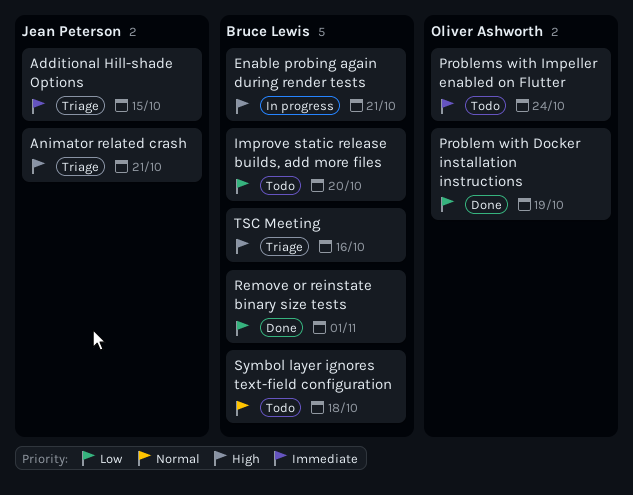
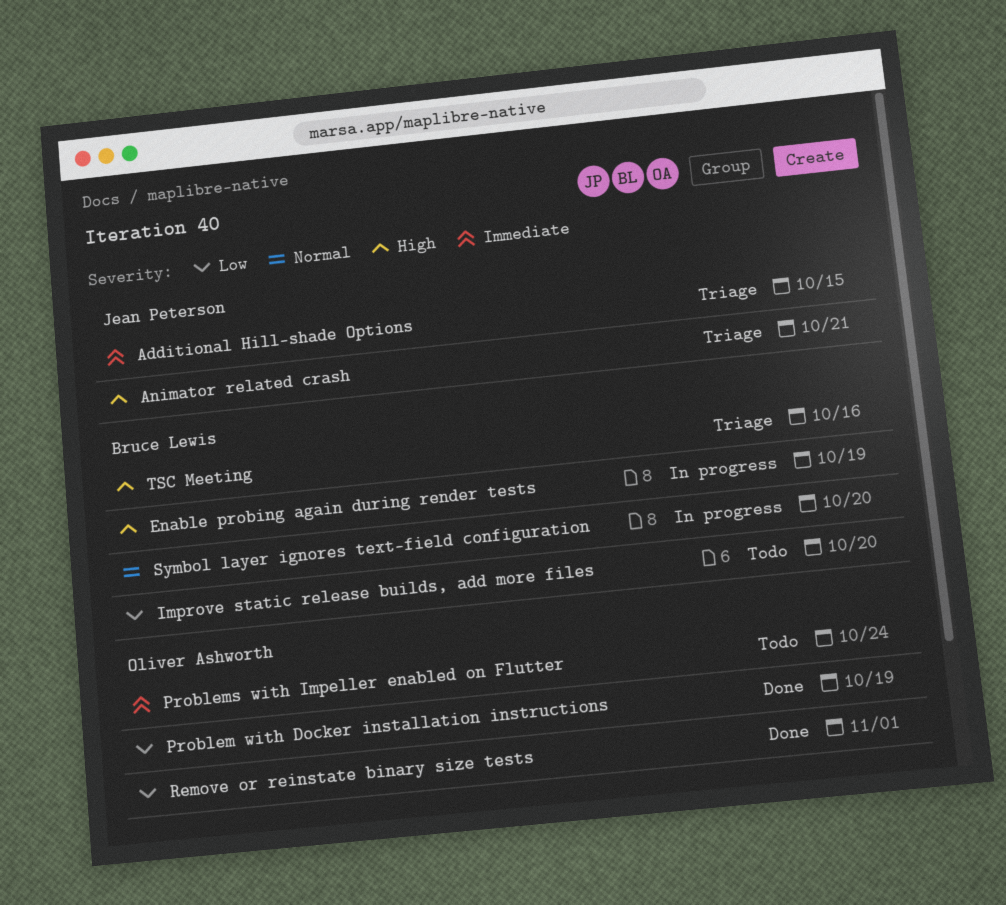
Enable probing again during render tests, due: Oct 21 -> Oct 19
Remove or reinstate binary size tests, owner: Bruce Lewis -> Oliver Ashworth
Symbol layer ignores text-field configuration, status: Todo -> In progress
Symbol layer ignores text-field configuration, due: Oct 18 -> Oct 20

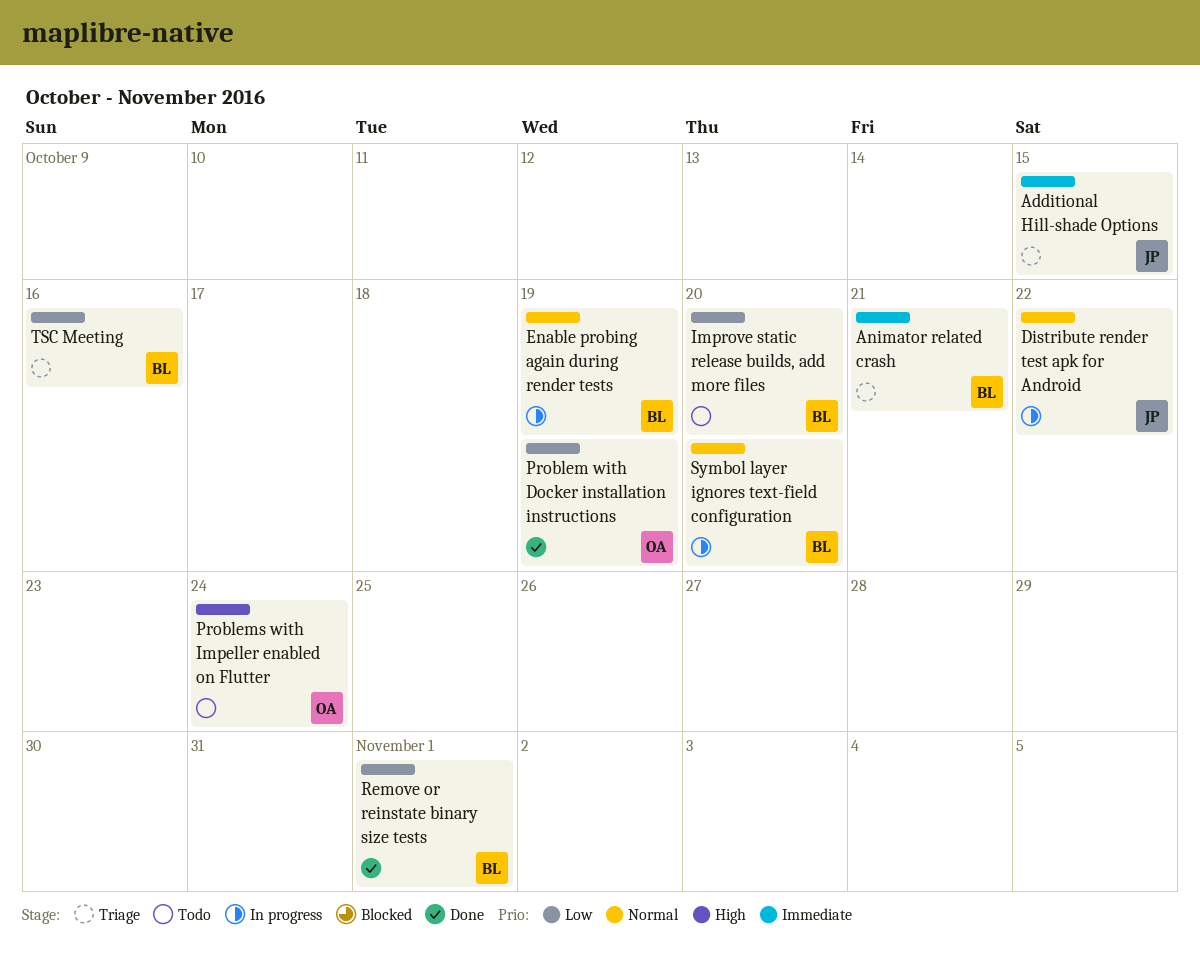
Animator related crash, owner: Jean Peterson -> Bruce Lewis
Animator related crash, priority: High -> Immediate
Distribute render test apk for Android: none -> present
Enable probing again during render tests, priority: High -> Normal
Problems with Impeller enabled on Flutter, priority: Immediate -> High
Remove or reinstate binary size tests, owner: Oliver Ashworth -> Bruce Lewis
TSC Meeting, priority: High -> Low

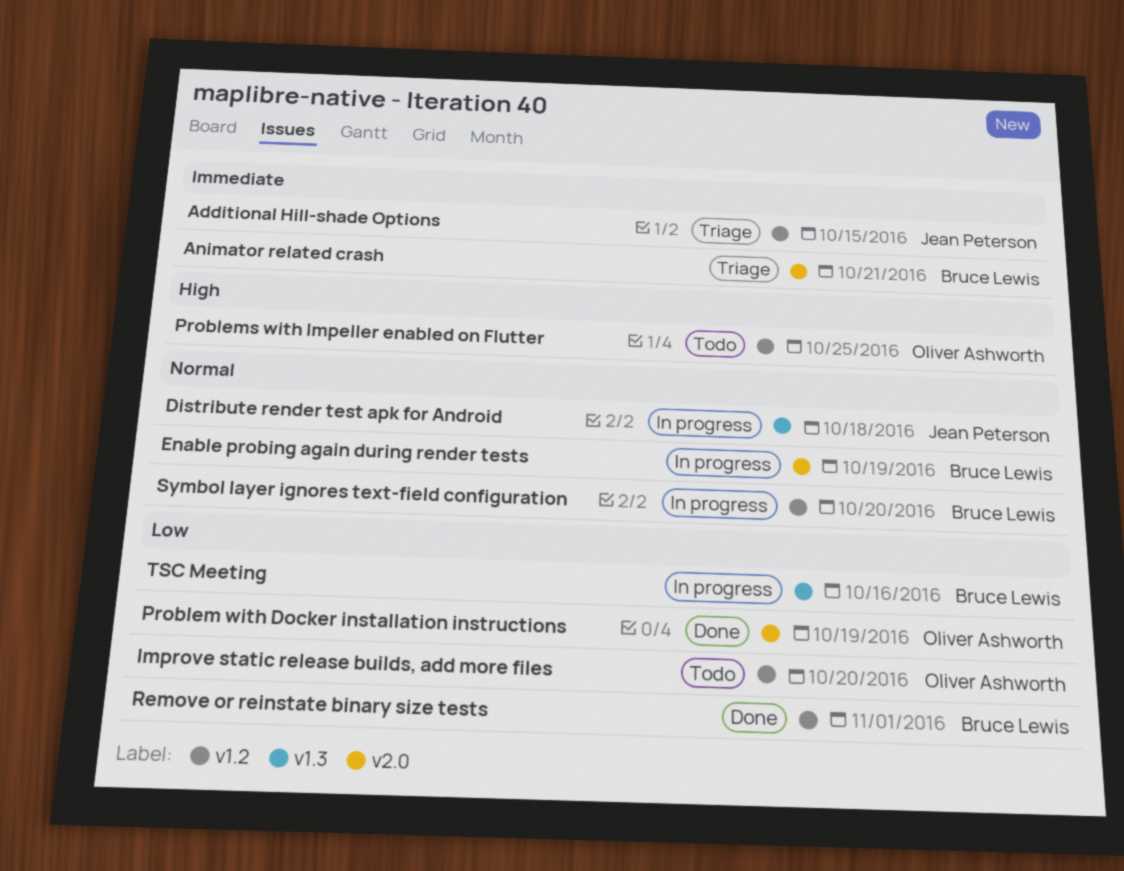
Distribute render test apk for Android, due: Oct 22 -> Oct 18
Improve static release builds, add more files, owner: Bruce Lewis -> Oliver Ashworth
Problems with Impeller enabled on Flutter, due: Oct 24 -> Oct 25
TSC Meeting, status: Triage -> In progress

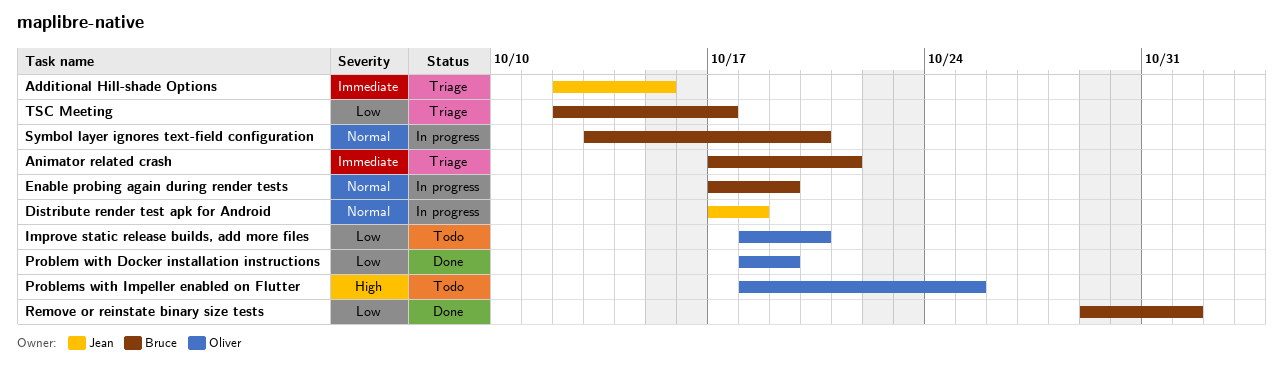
TSC Meeting, status: In progress -> Triage
TSC Meeting, due: Oct 16 -> Oct 17

